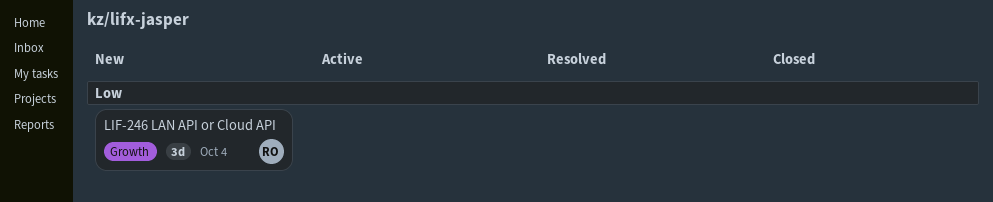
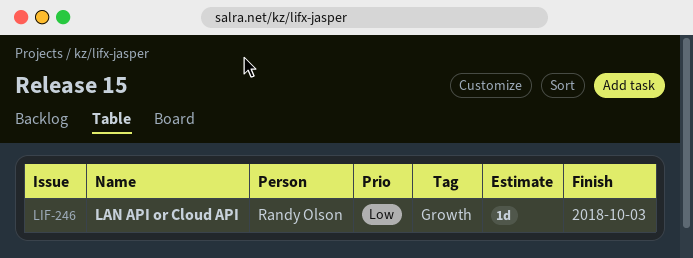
LIF-246, estimate: 3d -> 1d
LIF-246, due: Oct 4 -> Oct 3

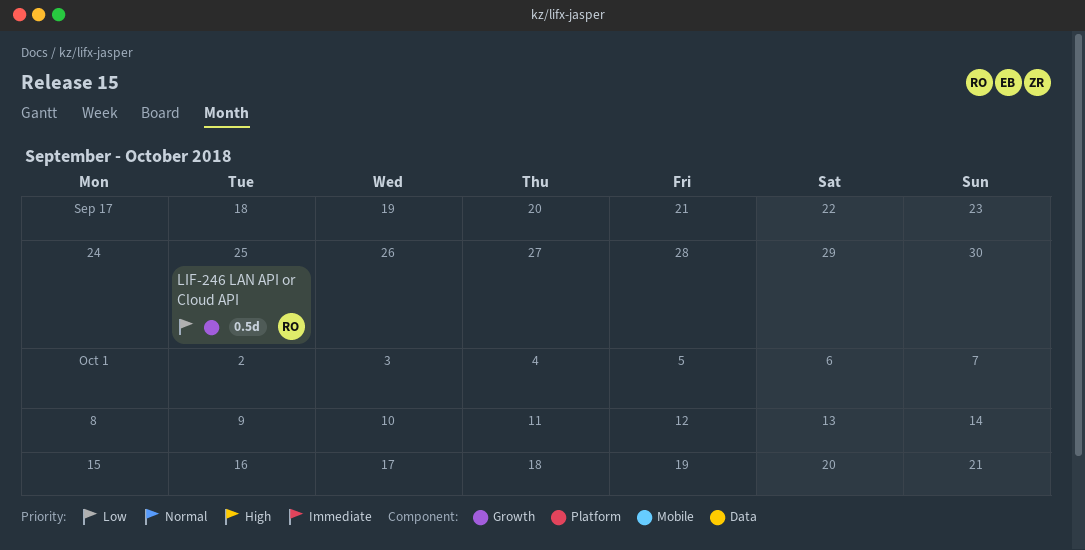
LIF-246, estimate: 1d -> 0.5d
LIF-246, due: Oct 3 -> Sep 25

